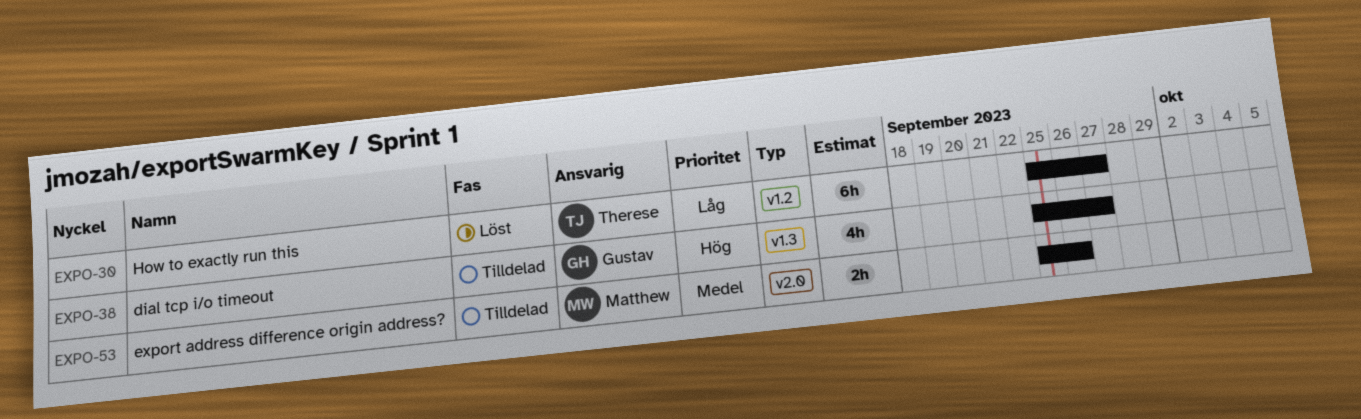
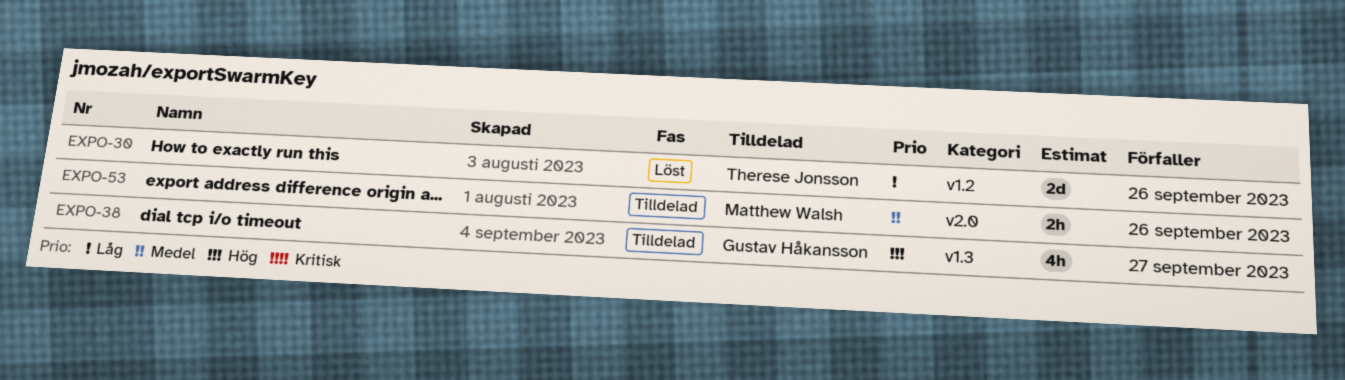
EXPO-30, estimate: 6h -> 2d
EXPO-30, due: Sep 27 -> Sep 26

